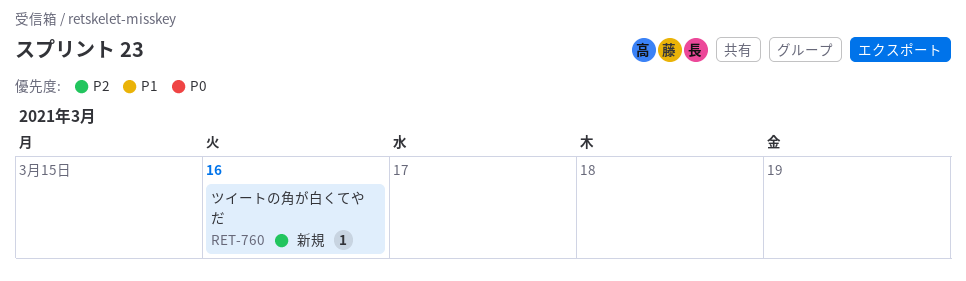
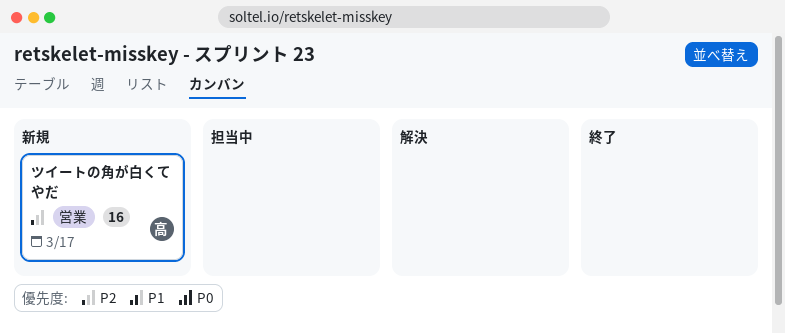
ツイートの角が白くてやだ, estimate: 1 -> 16
ツイートの角が白くてやだ, due: Mar 16 -> Mar 17

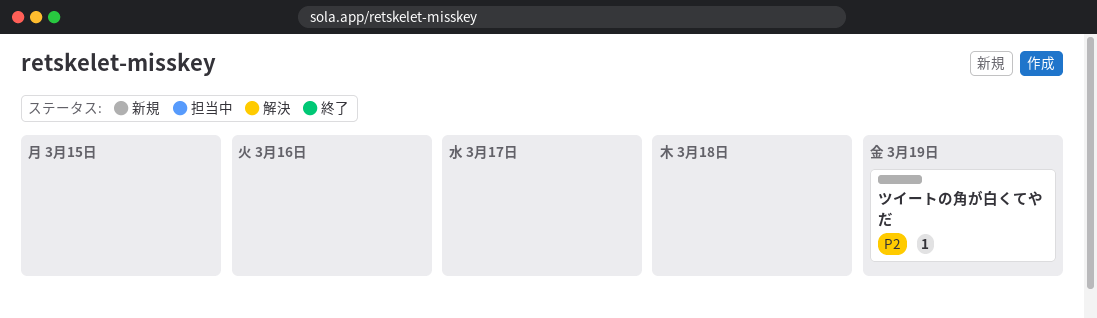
ツイートの角が白くてやだ, estimate: 16 -> 1
ツイートの角が白くてやだ, due: Mar 17 -> Mar 19

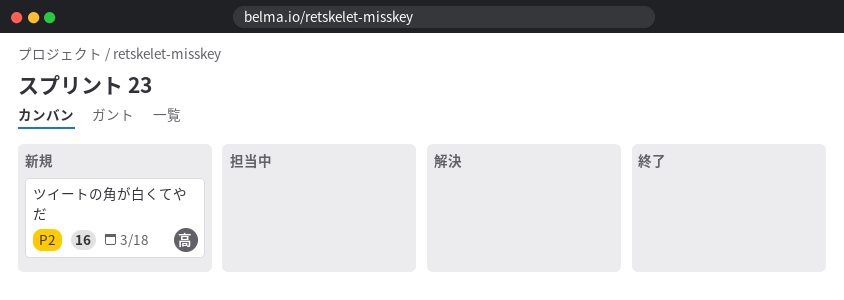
ツイートの角が白くてやだ, estimate: 1 -> 16
ツイートの角が白くてやだ, due: Mar 19 -> Mar 18

